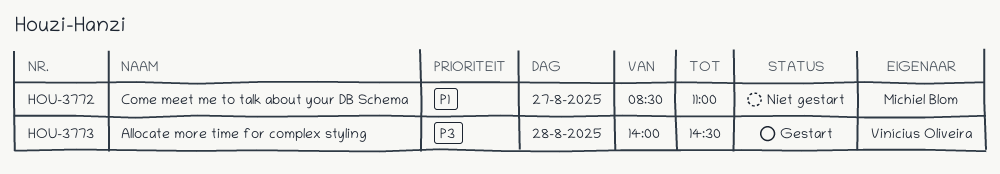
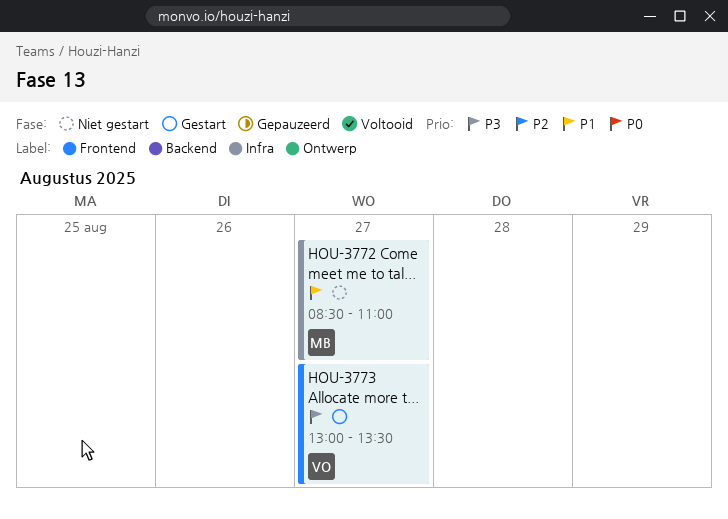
HOU-3773, day: Aug 28 -> Aug 27
HOU-3773, begins: 14:00 -> 13:00
HOU-3773, ends: 14:30 -> 13:30

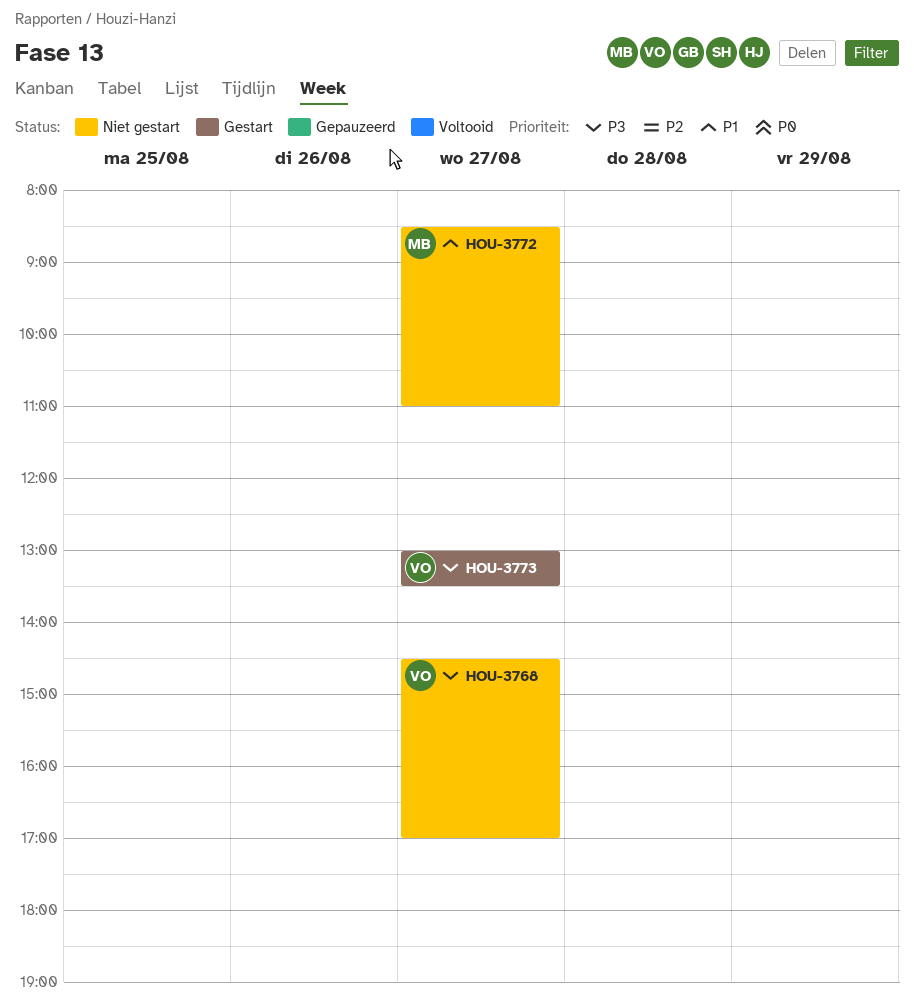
HOU-3768: none -> present

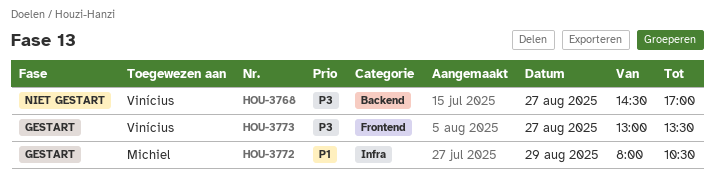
HOU-3772, status: Niet gestart -> Gestart
HOU-3772, day: Aug 27 -> Aug 29
HOU-3772, begins: 08:30 -> 08:00
HOU-3772, ends: 11:00 -> 10:30

